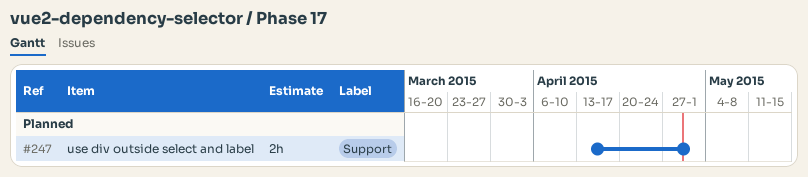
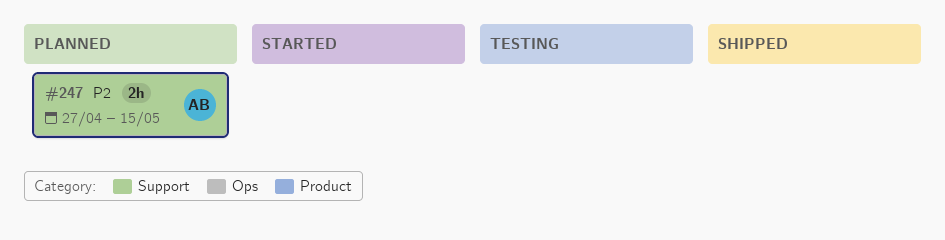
#247, start: Apr 13 -> Apr 27
#247, due: May 1 -> May 15

